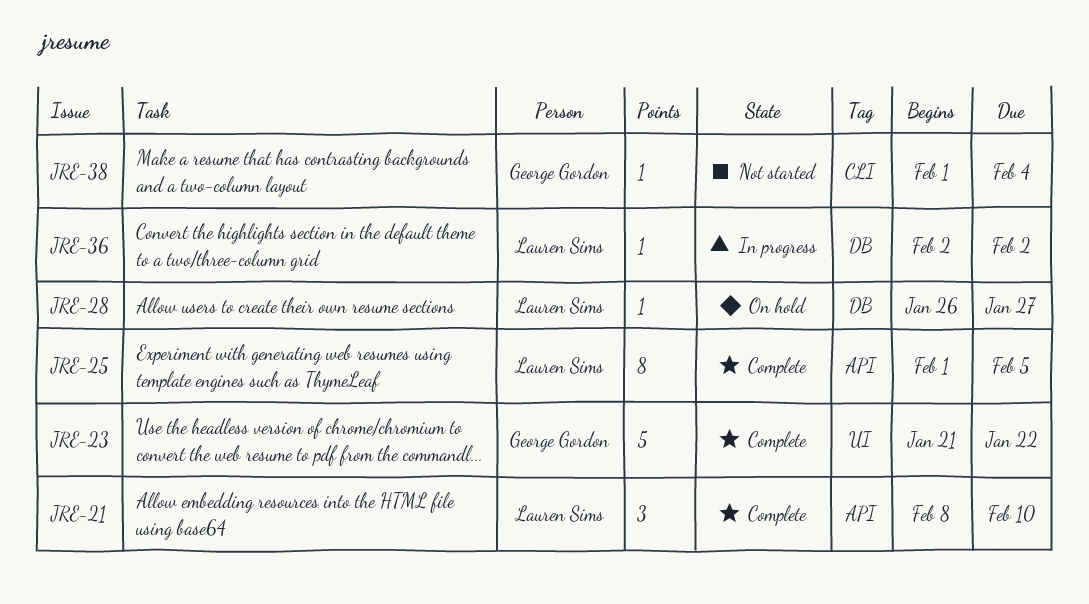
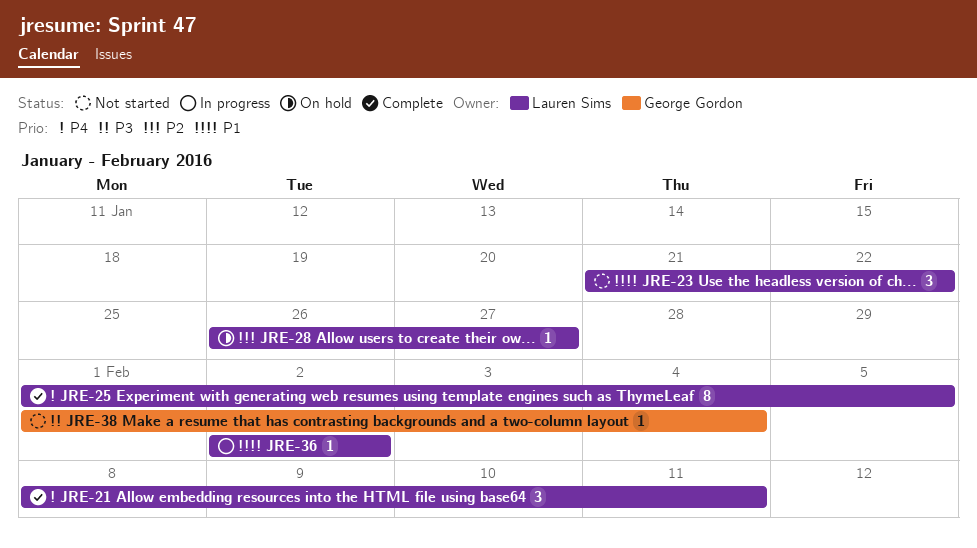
JRE-21, due: Feb 10 -> Feb 11
JRE-23, status: Complete -> Not started
JRE-23, owner: George Gordon -> Lauren Sims
JRE-23, estimate: 5 -> 3

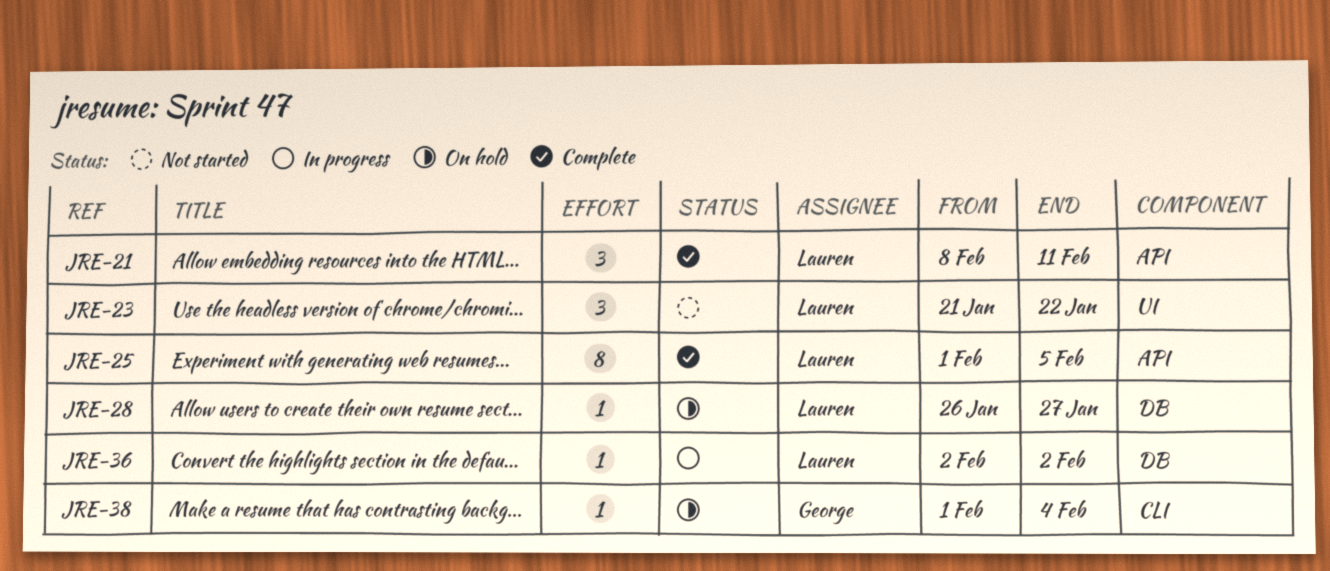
JRE-38, status: Not started -> On hold

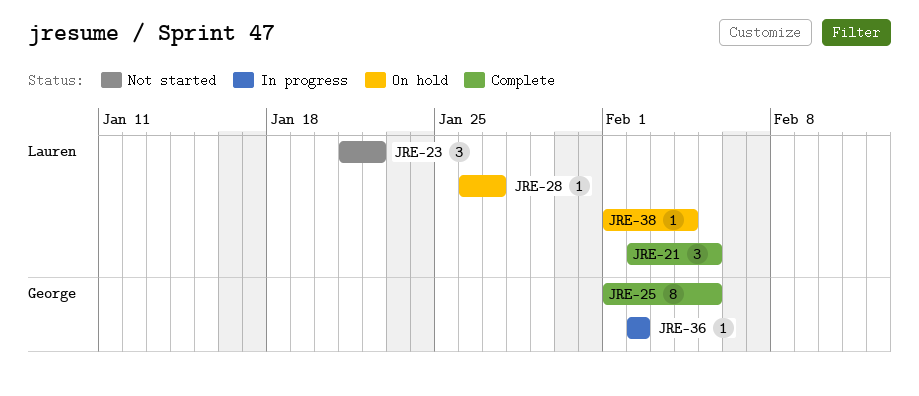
JRE-21, start: Feb 8 -> Feb 2
JRE-21, due: Feb 11 -> Feb 5
JRE-25, owner: Lauren -> George
JRE-36, owner: Lauren -> George
JRE-38, owner: George -> Lauren

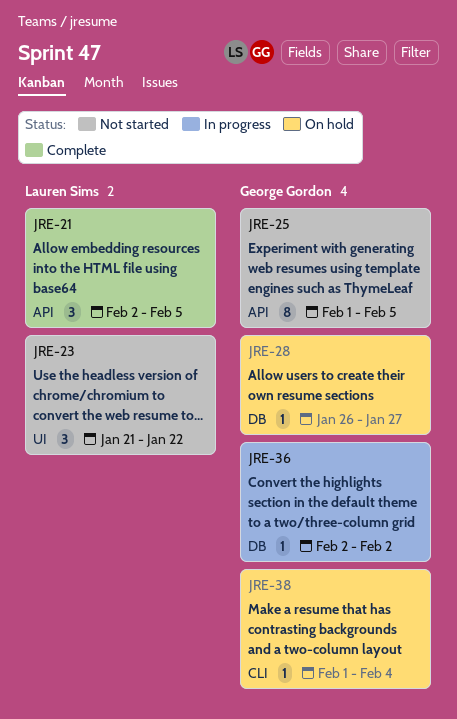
JRE-25, status: Complete -> Not started
JRE-28, owner: Lauren Sims -> George Gordon
JRE-38, owner: Lauren Sims -> George Gordon

